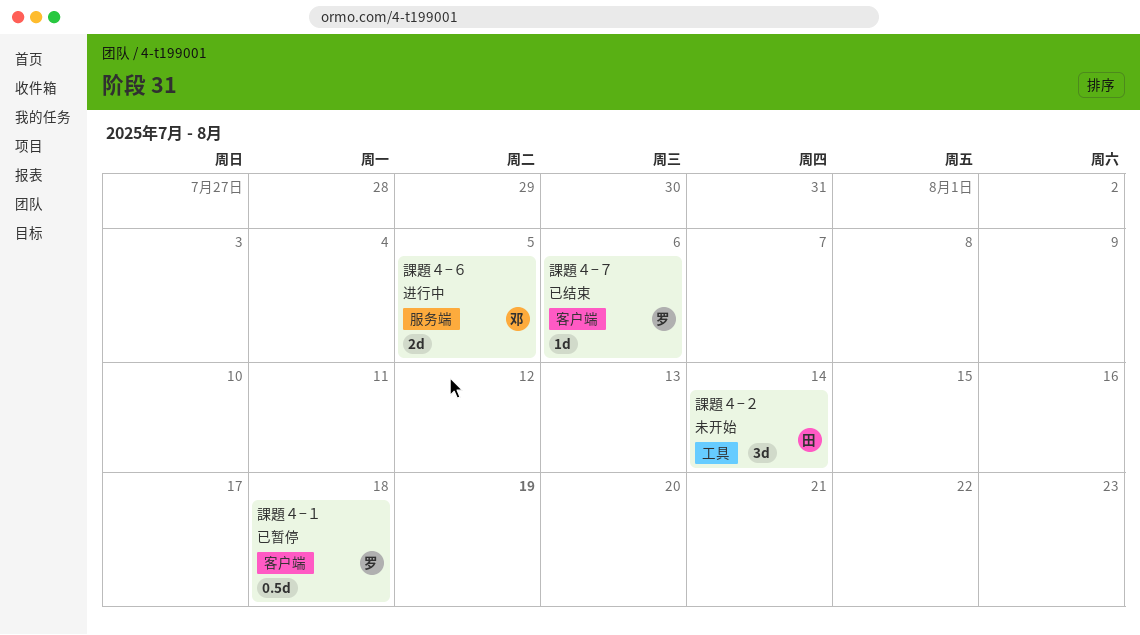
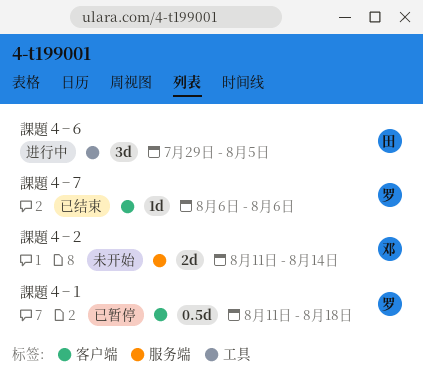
課題４−２, owner: 田 -> 邓
課題４−２, label: 工具 -> 服务端
課題４−２, estimate: 3d -> 2d
課題４−６, owner: 邓 -> 田
課題４−６, label: 服务端 -> 工具
課題４−６, estimate: 2d -> 3d

